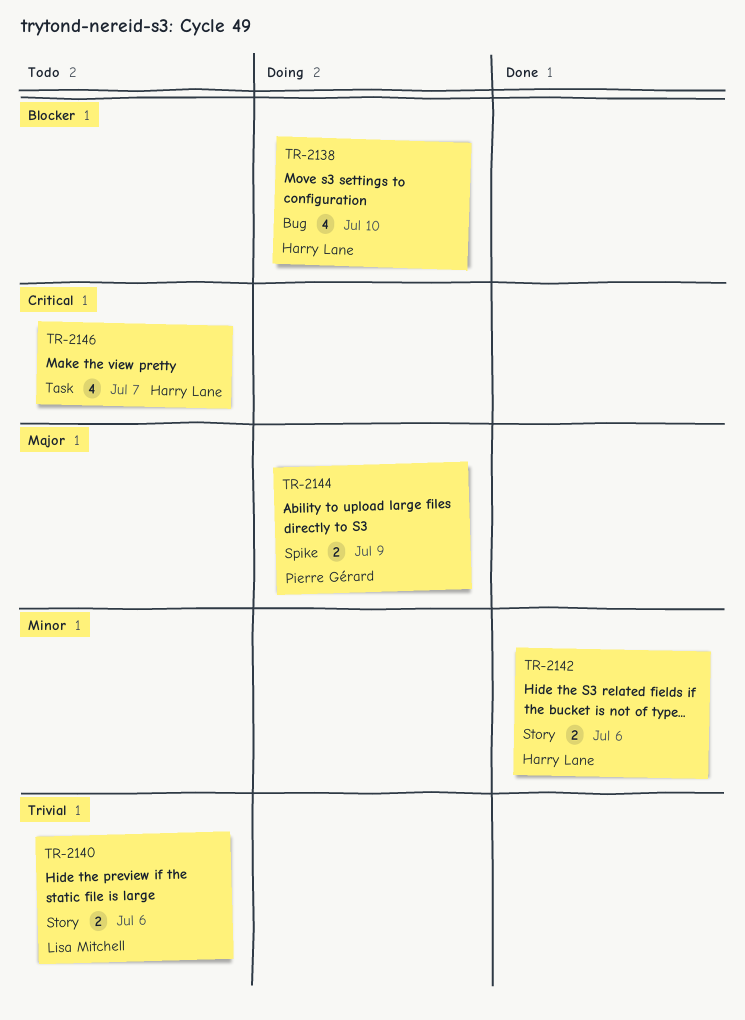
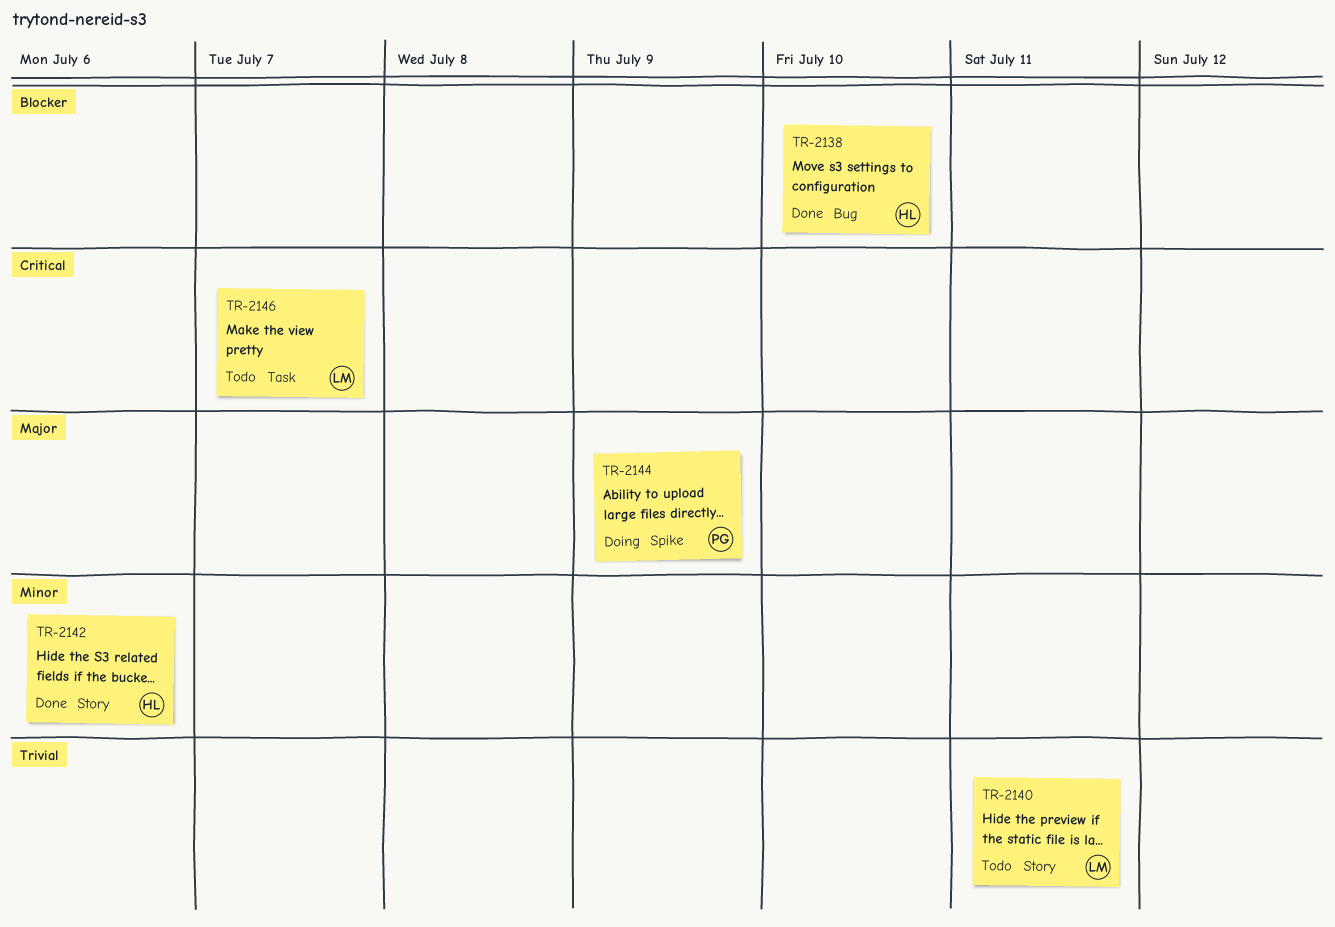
TR-2138, status: Doing -> Done
TR-2140, due: Jul 6 -> Jul 11
TR-2146, owner: Harry Lane -> Lisa Mitchell

